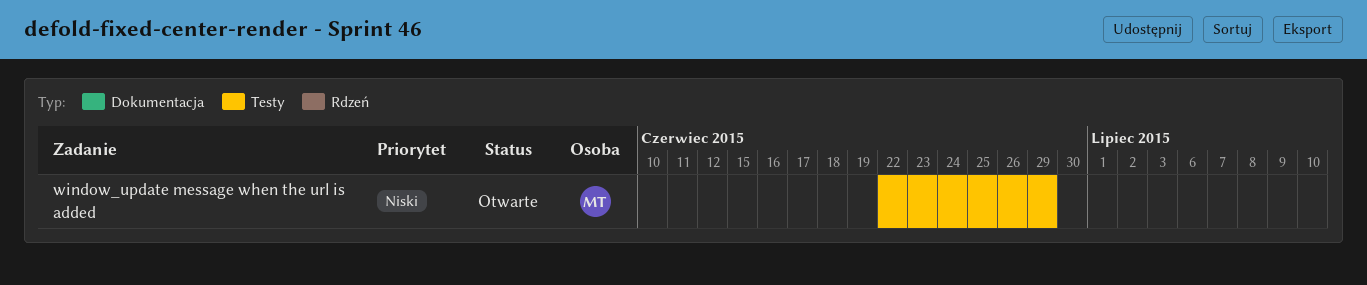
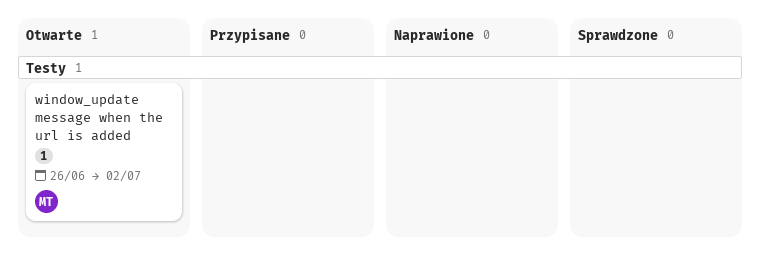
window_update message when the url is added, start: Jun 22 -> Jun 26
window_update message when the url is added, due: Jun 29 -> Jul 2

